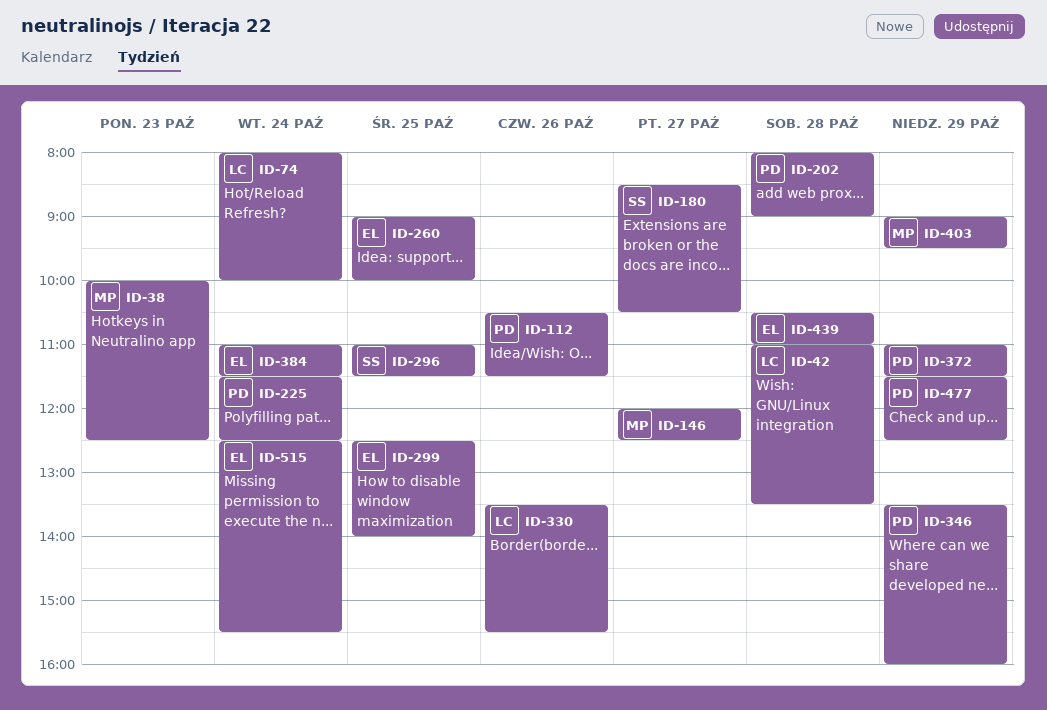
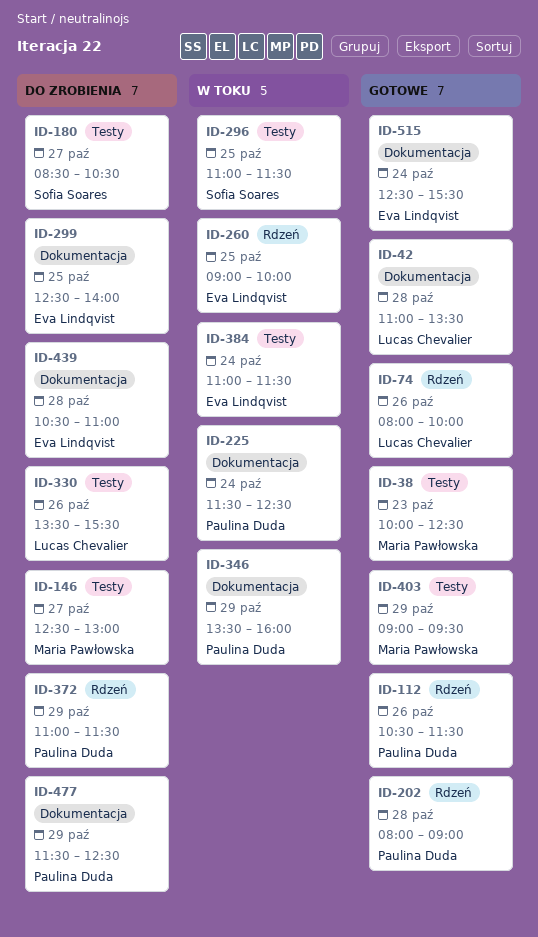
ID-74, day: Oct 24 -> Oct 26
ID-146, begins: 12:00 -> 12:30
ID-146, ends: 12:30 -> 13:00

